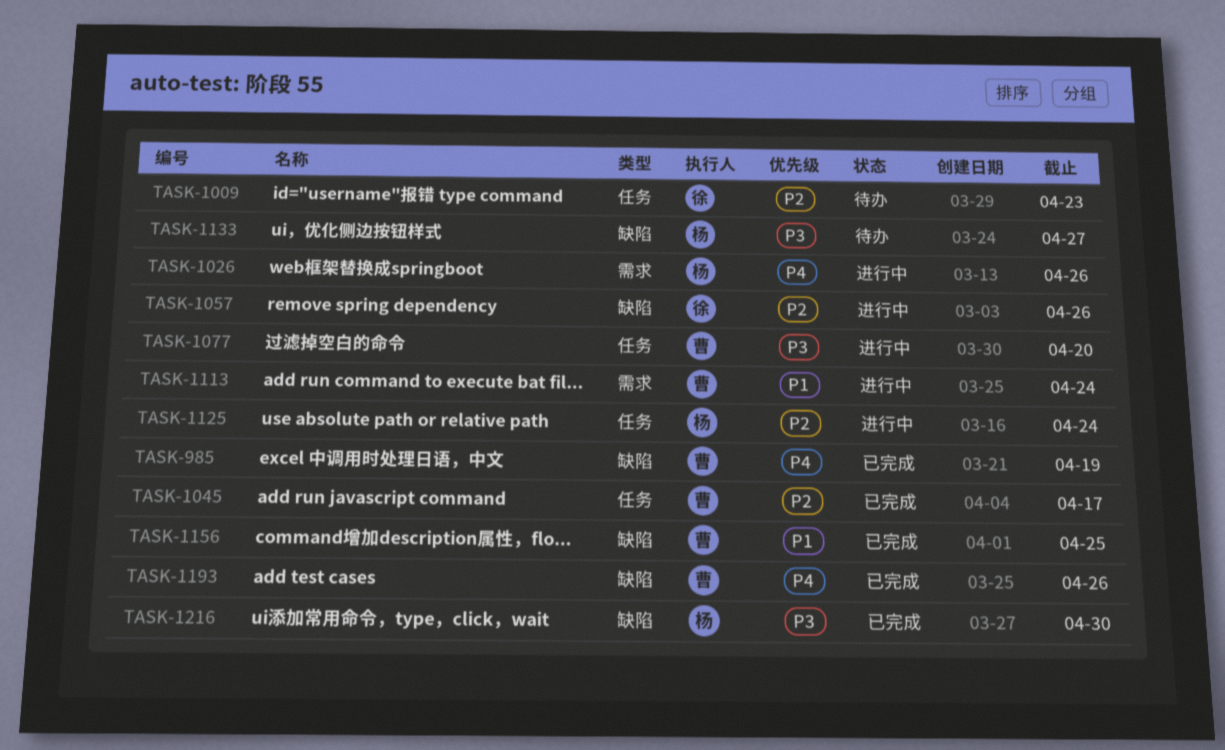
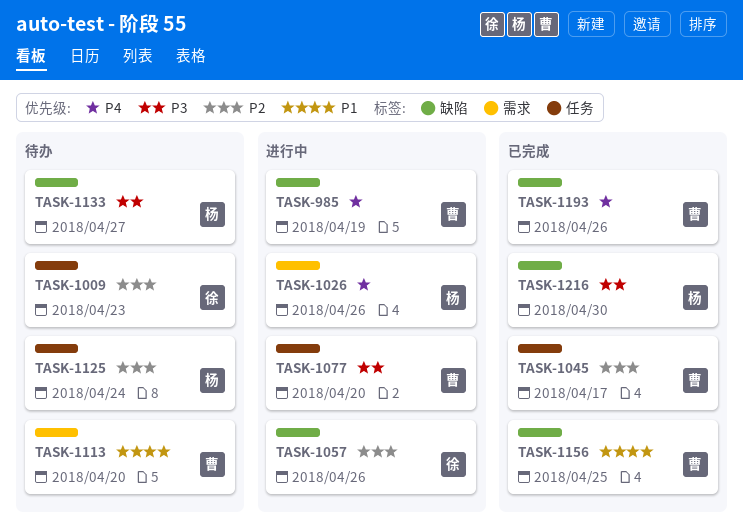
TASK-985, status: 已完成 -> 进行中
TASK-1113, status: 进行中 -> 待办
TASK-1113, due: Apr 24 -> Apr 20
TASK-1125, status: 进行中 -> 待办

